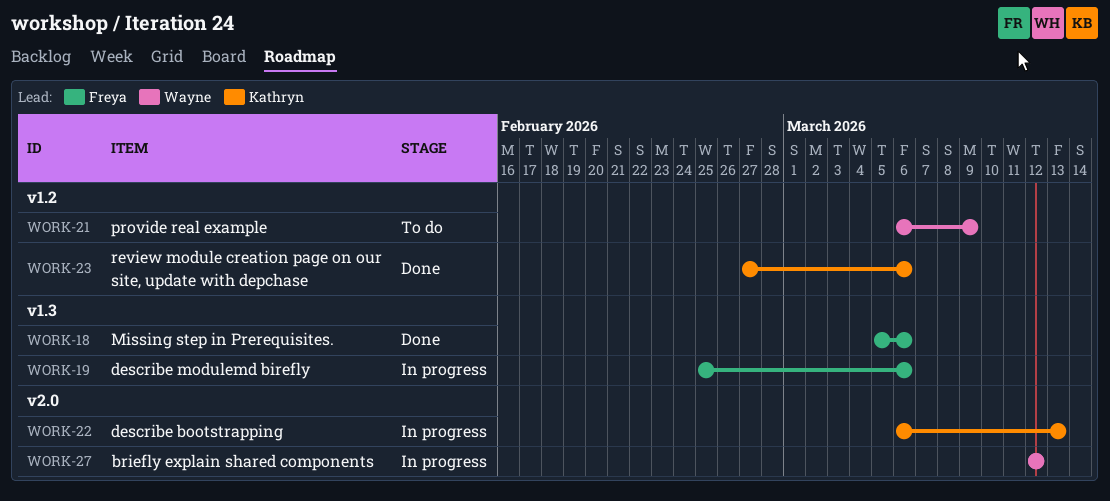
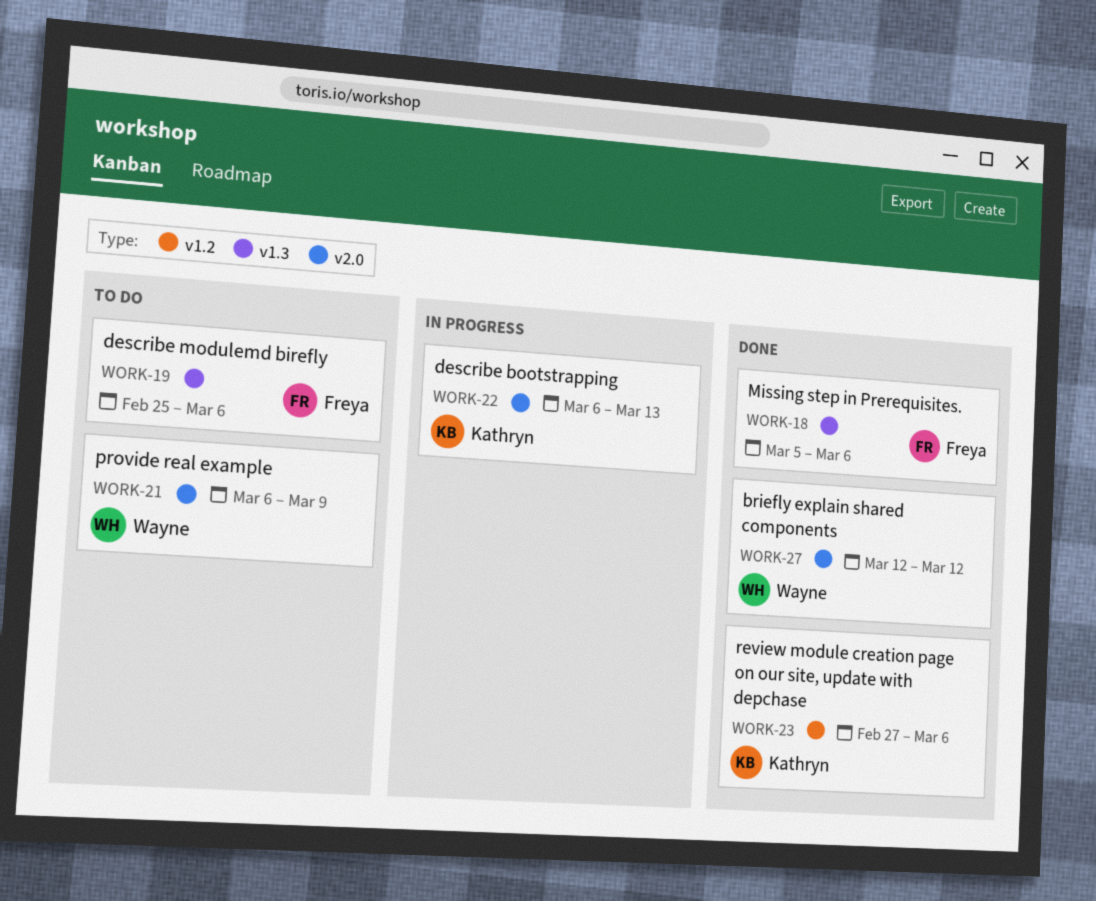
WORK-19, status: In progress -> To do
WORK-21, label: v1.2 -> v2.0
WORK-27, status: In progress -> Done

